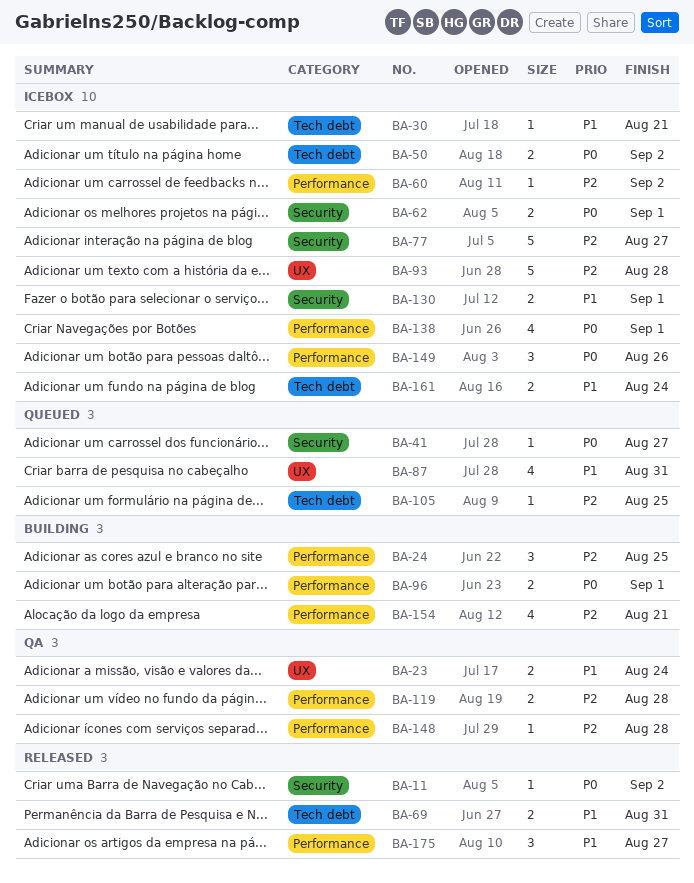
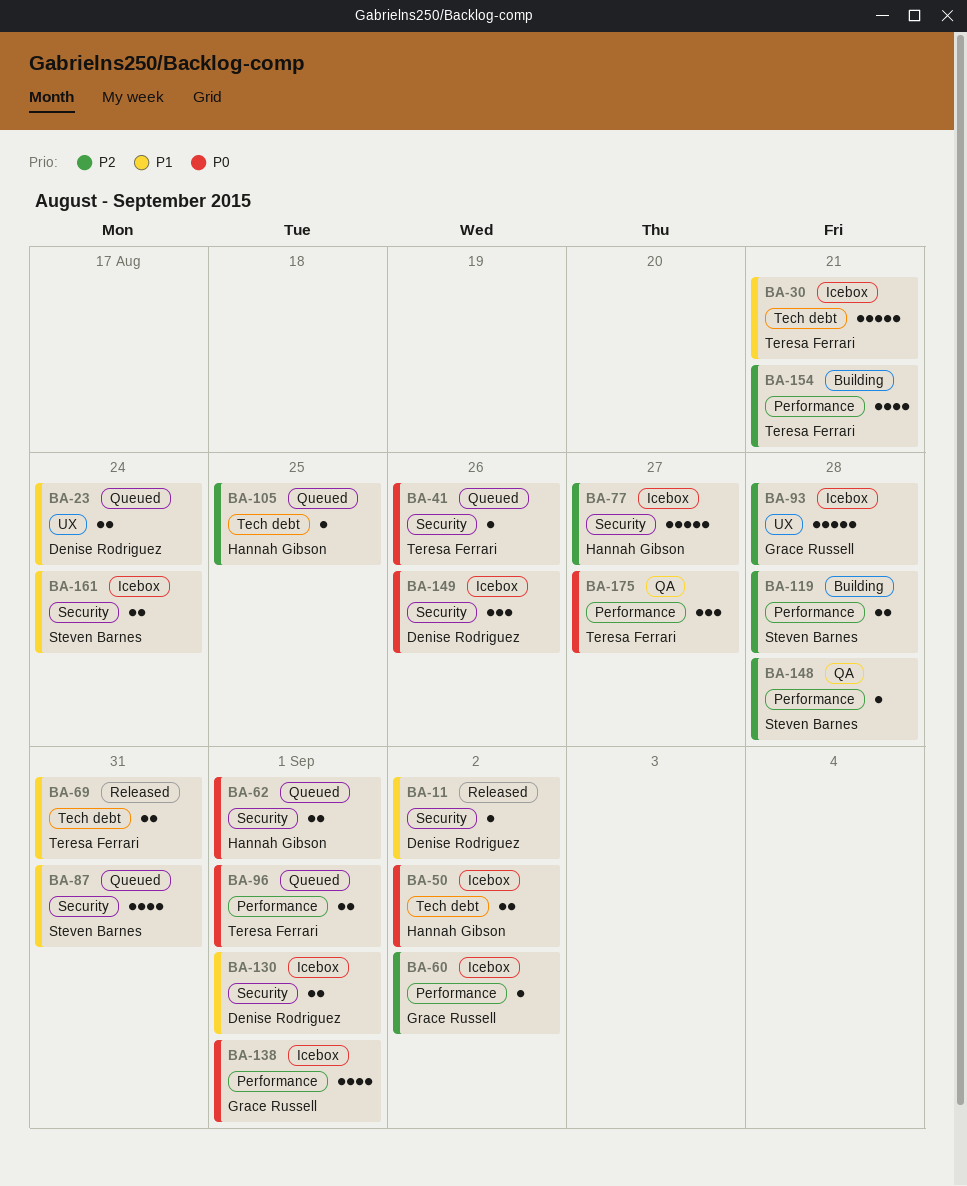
BA-11, priority: P0 -> P1
BA-23, status: QA -> Queued
BA-24: present -> none
BA-30, estimate: 1 -> 5
BA-41, due: Aug 27 -> Aug 26
BA-62, status: Icebox -> Queued
BA-87, label: UX -> Security
BA-96, status: Building -> Queued
BA-119, status: QA -> Building
BA-149, label: Performance -> Security
BA-161, label: Tech debt -> Security
BA-175, status: Released -> QA
BA-175, priority: P1 -> P0

